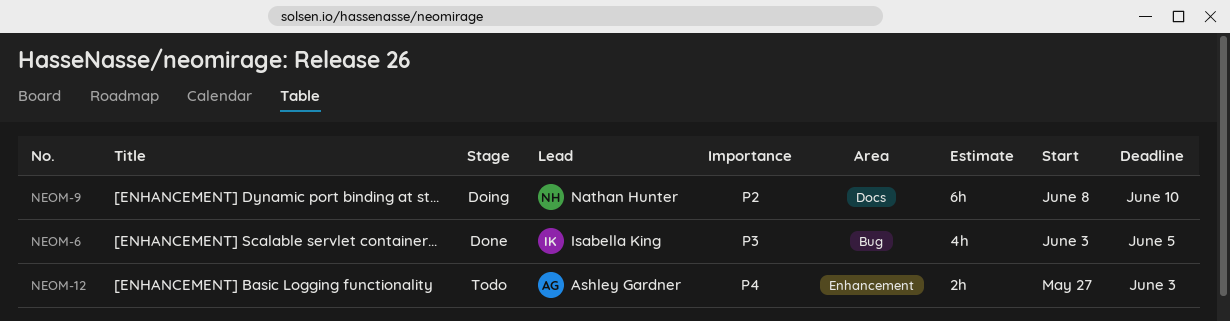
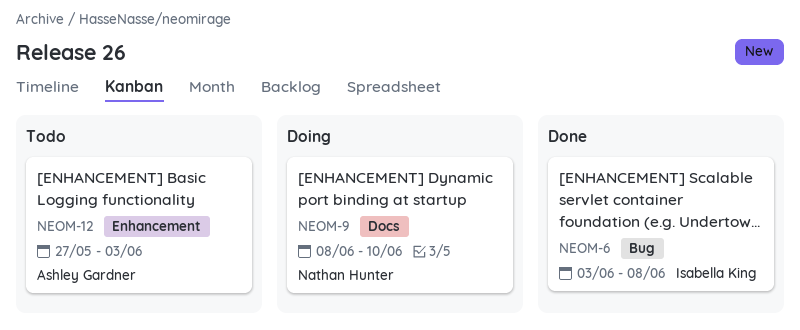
NEOM-6, due: Jun 5 -> Jun 8

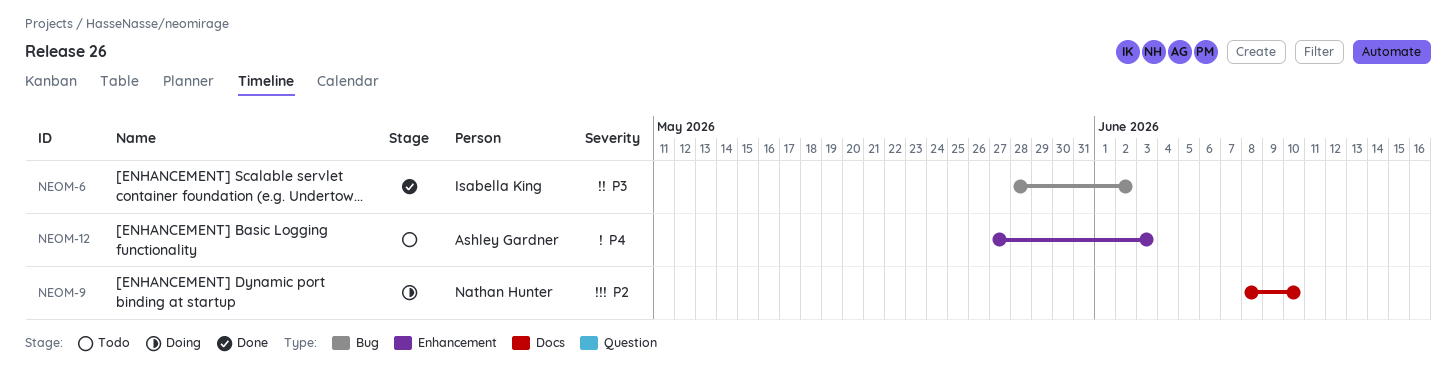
NEOM-6, start: Jun 3 -> May 28
NEOM-6, due: Jun 8 -> Jun 2

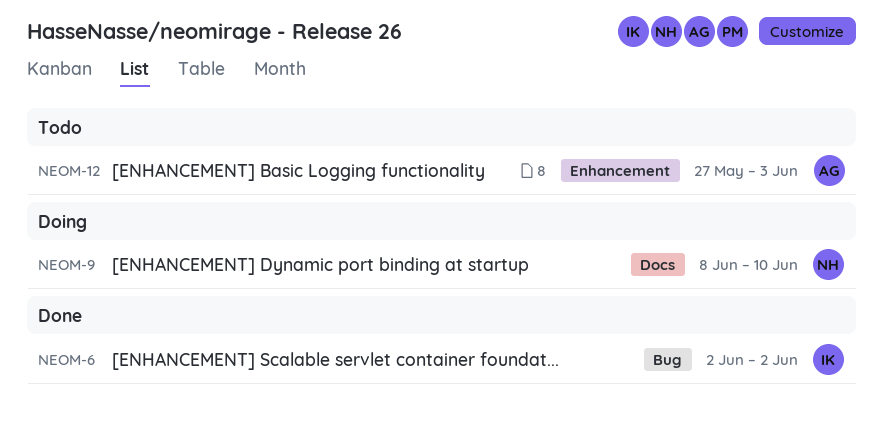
NEOM-6, start: May 28 -> Jun 2

